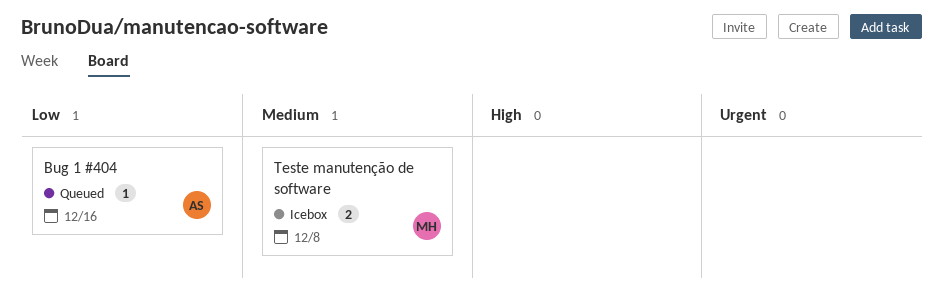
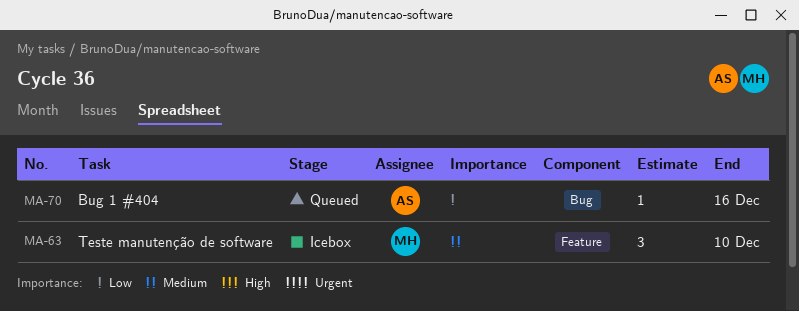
Teste manutenção de software, estimate: 2 -> 3
Teste manutenção de software, due: Dec 8 -> Dec 10

